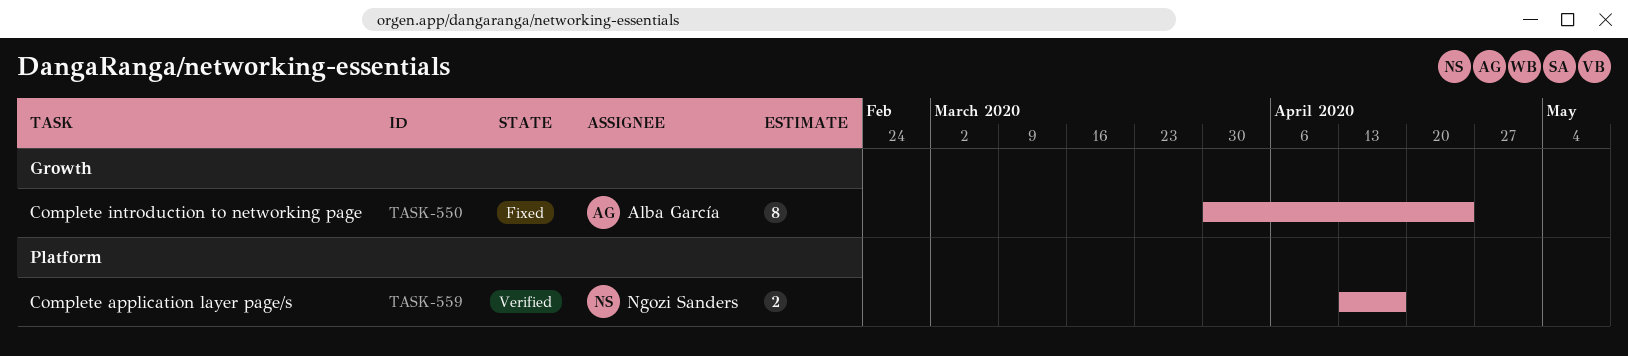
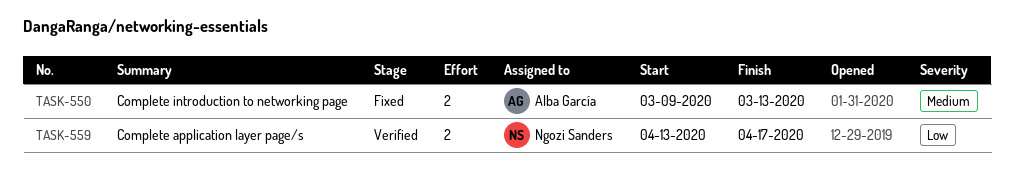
TASK-550, estimate: 8 -> 2
TASK-550, start: Mar 30 -> Mar 9
TASK-550, due: Apr 24 -> Mar 13

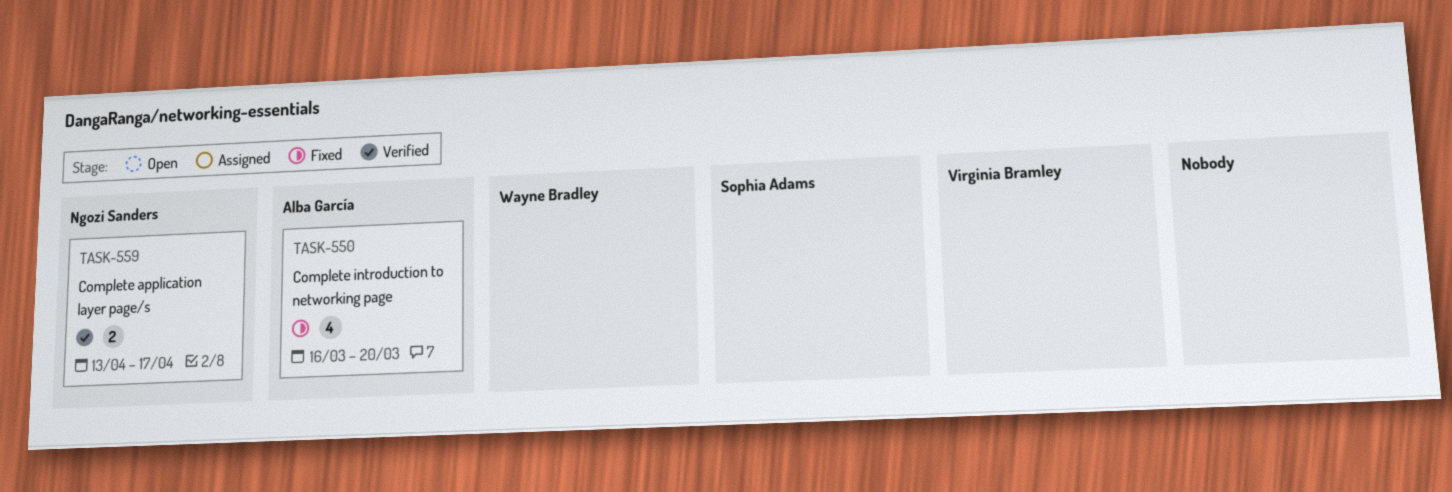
TASK-550, estimate: 2 -> 4
TASK-550, start: Mar 9 -> Mar 16
TASK-550, due: Mar 13 -> Mar 20

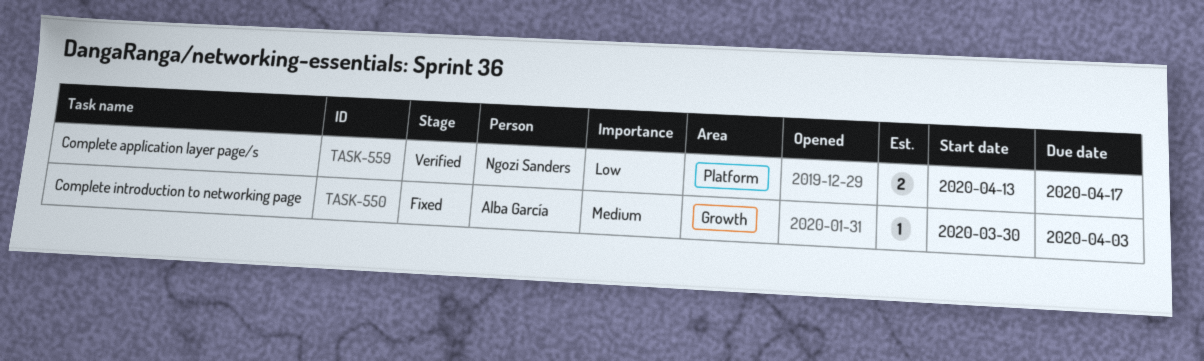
TASK-550, estimate: 4 -> 1
TASK-550, start: Mar 16 -> Mar 30
TASK-550, due: Mar 20 -> Apr 3

